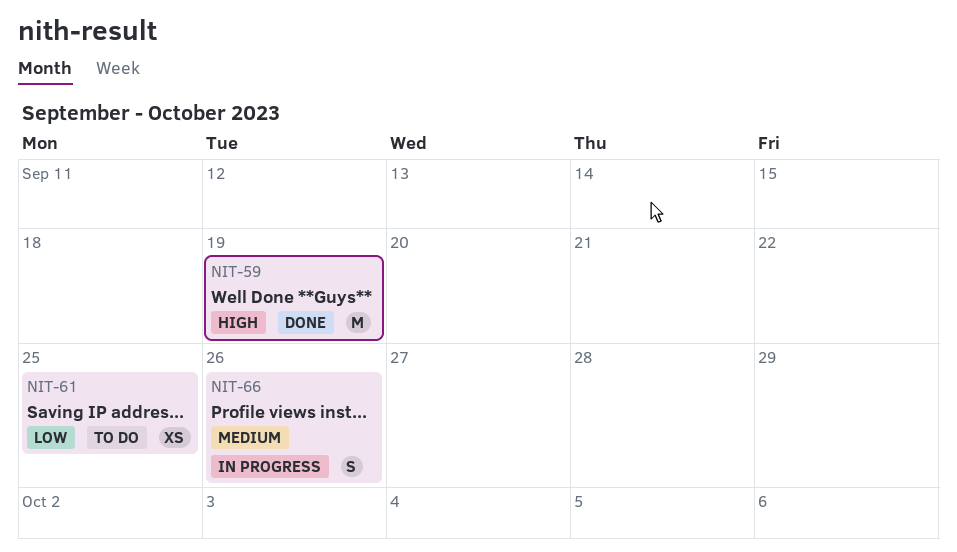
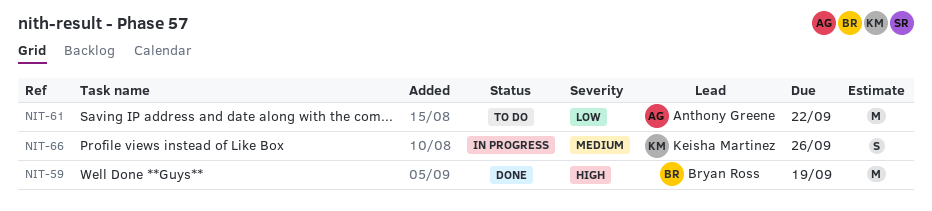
NIT-61, estimate: XS -> M
NIT-61, due: Sep 25 -> Sep 22

